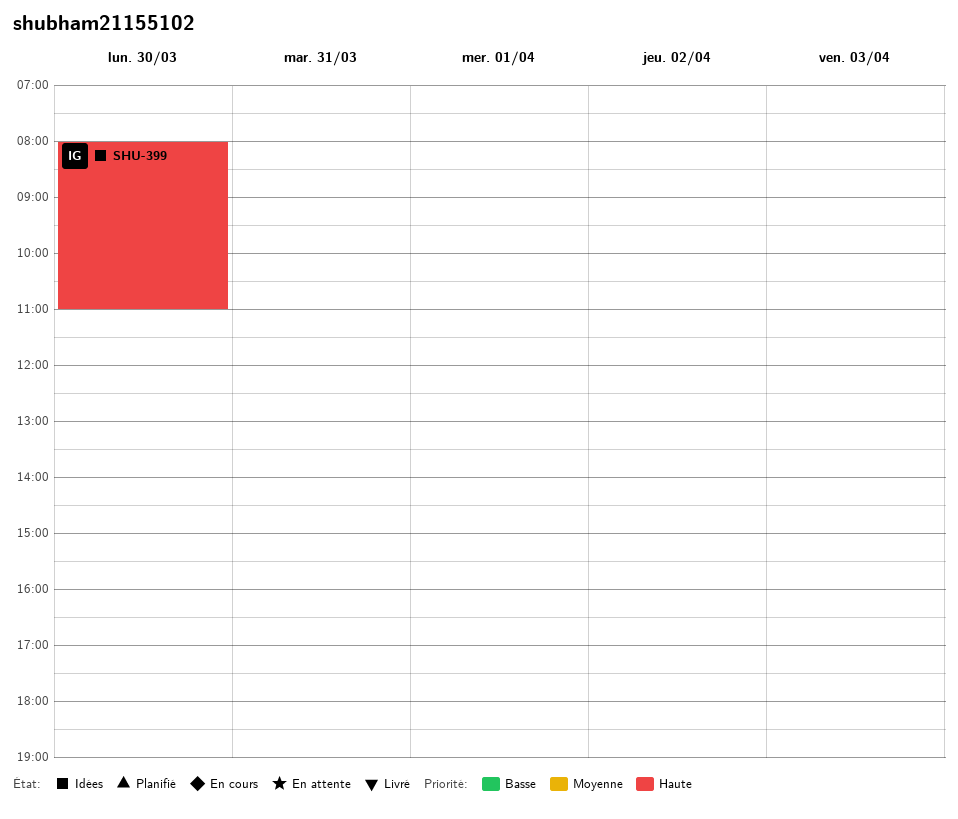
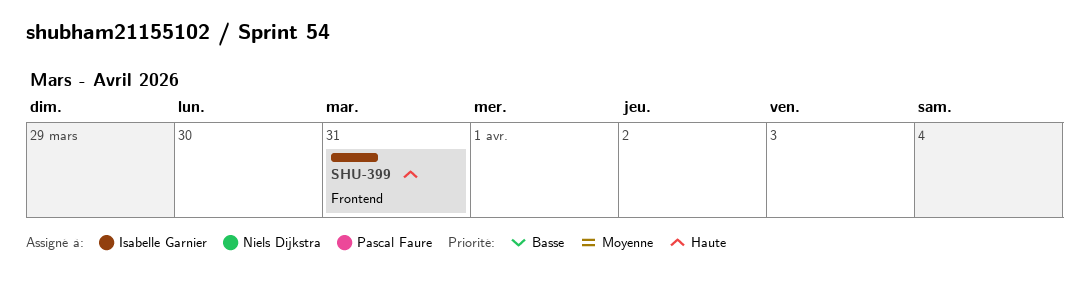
SHU-399, day: Mar 30 -> Mar 31

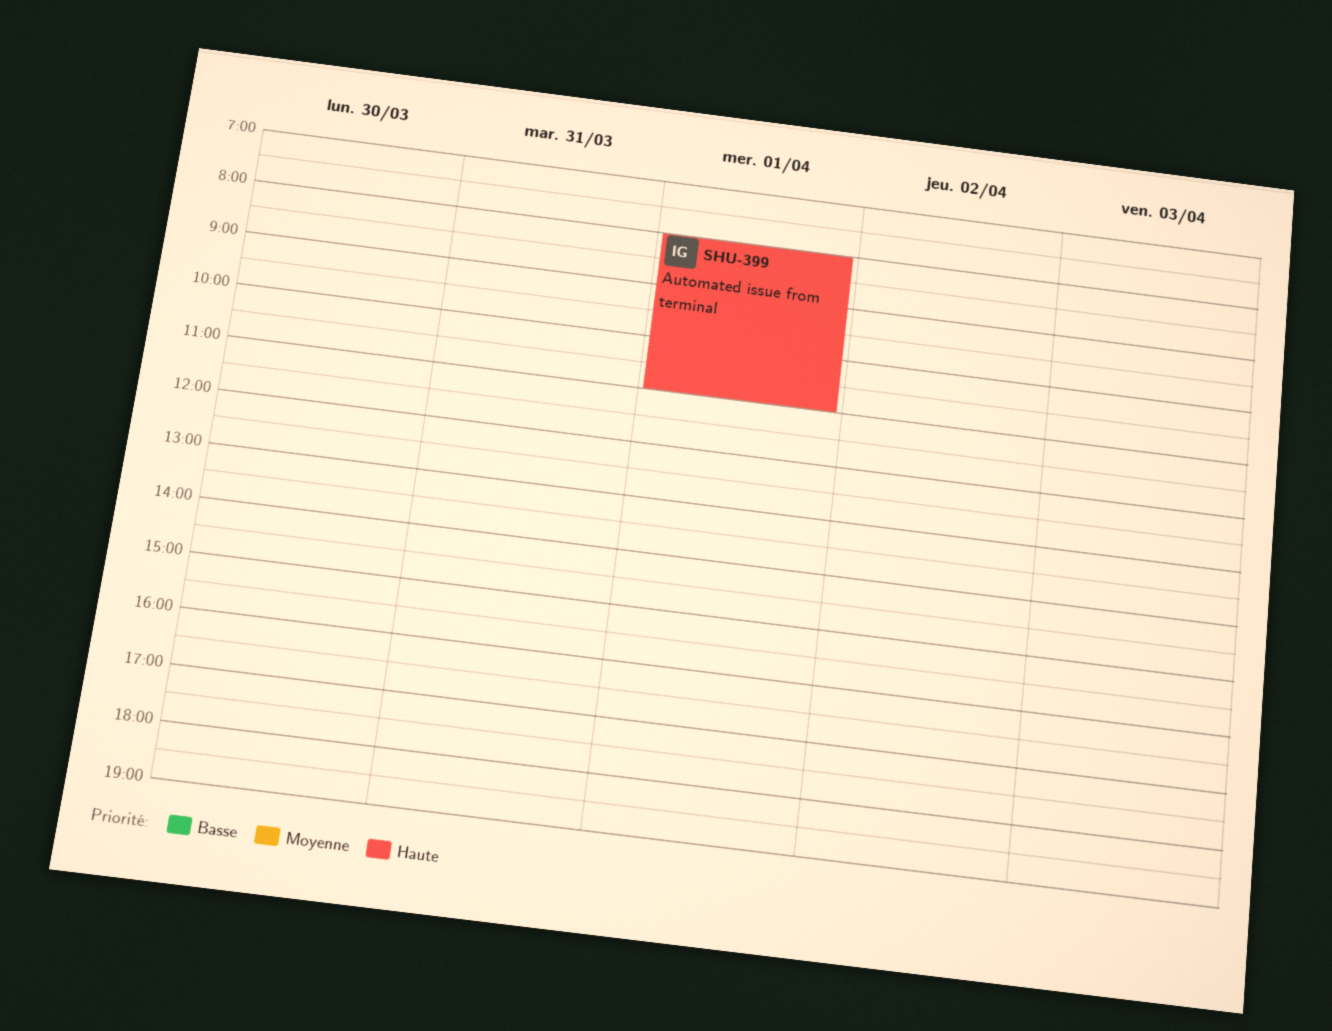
SHU-399, day: Mar 31 -> Apr 1

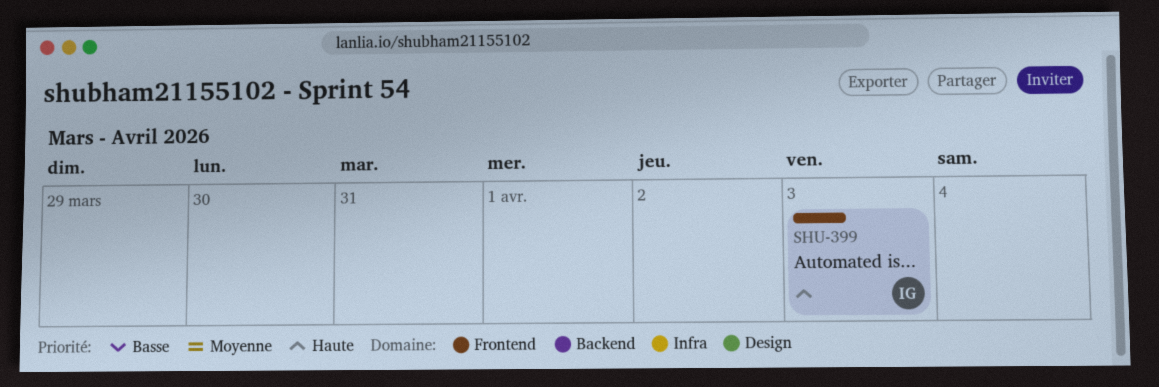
SHU-399, day: Apr 1 -> Apr 3

